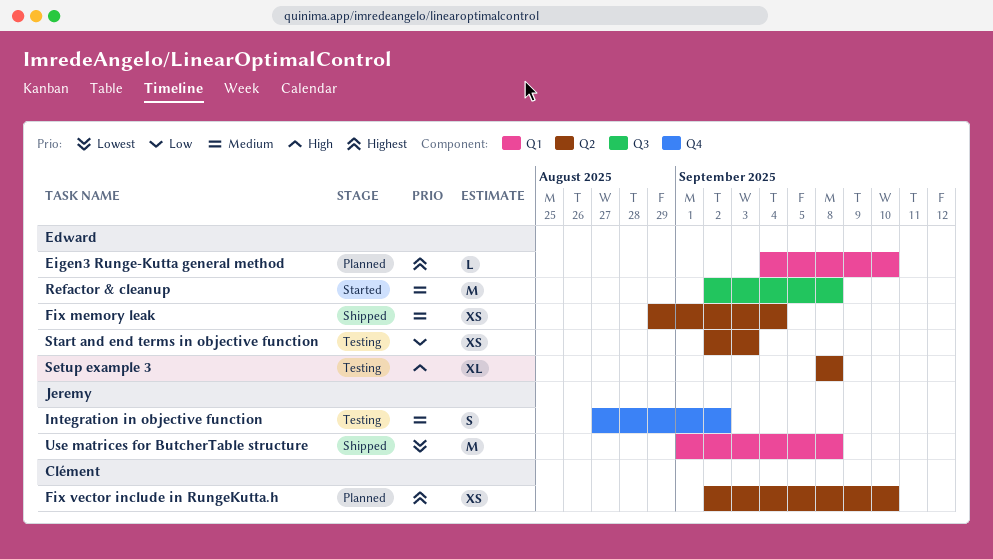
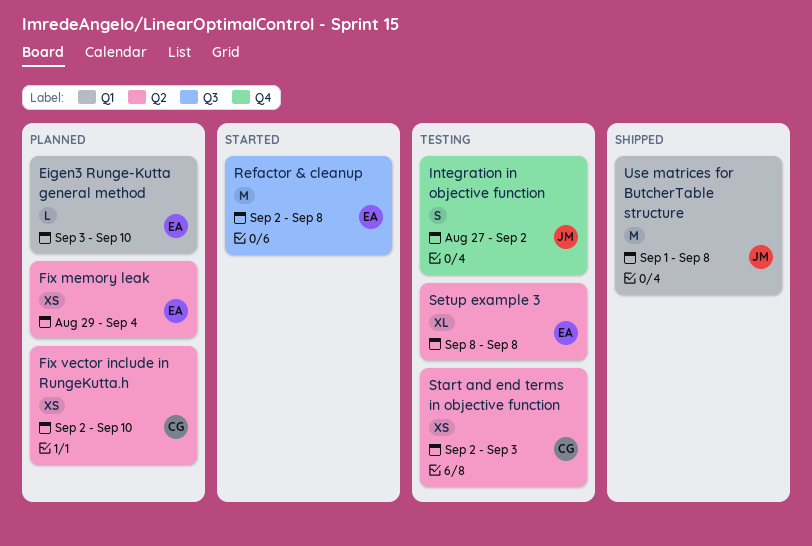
Eigen3 Runge-Kutta general method, start: Sep 4 -> Sep 3
Fix memory leak, status: Shipped -> Planned
Start and end terms in objective function, owner: Edward -> Clément

